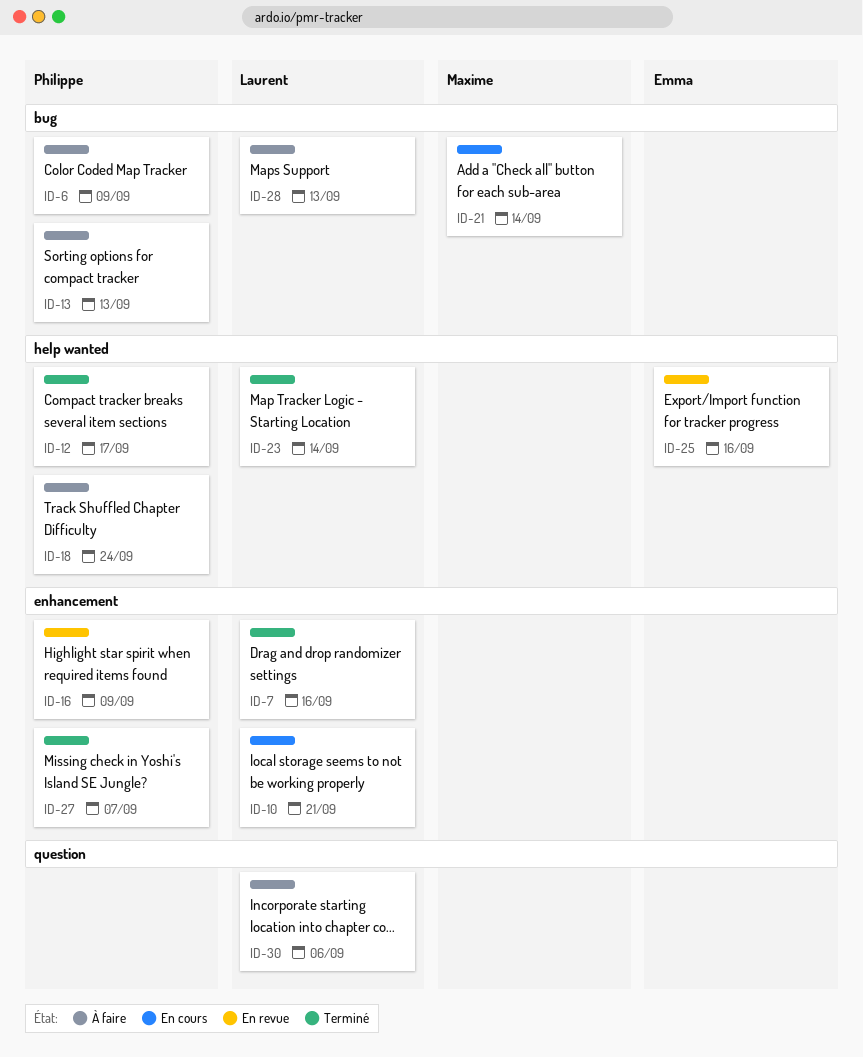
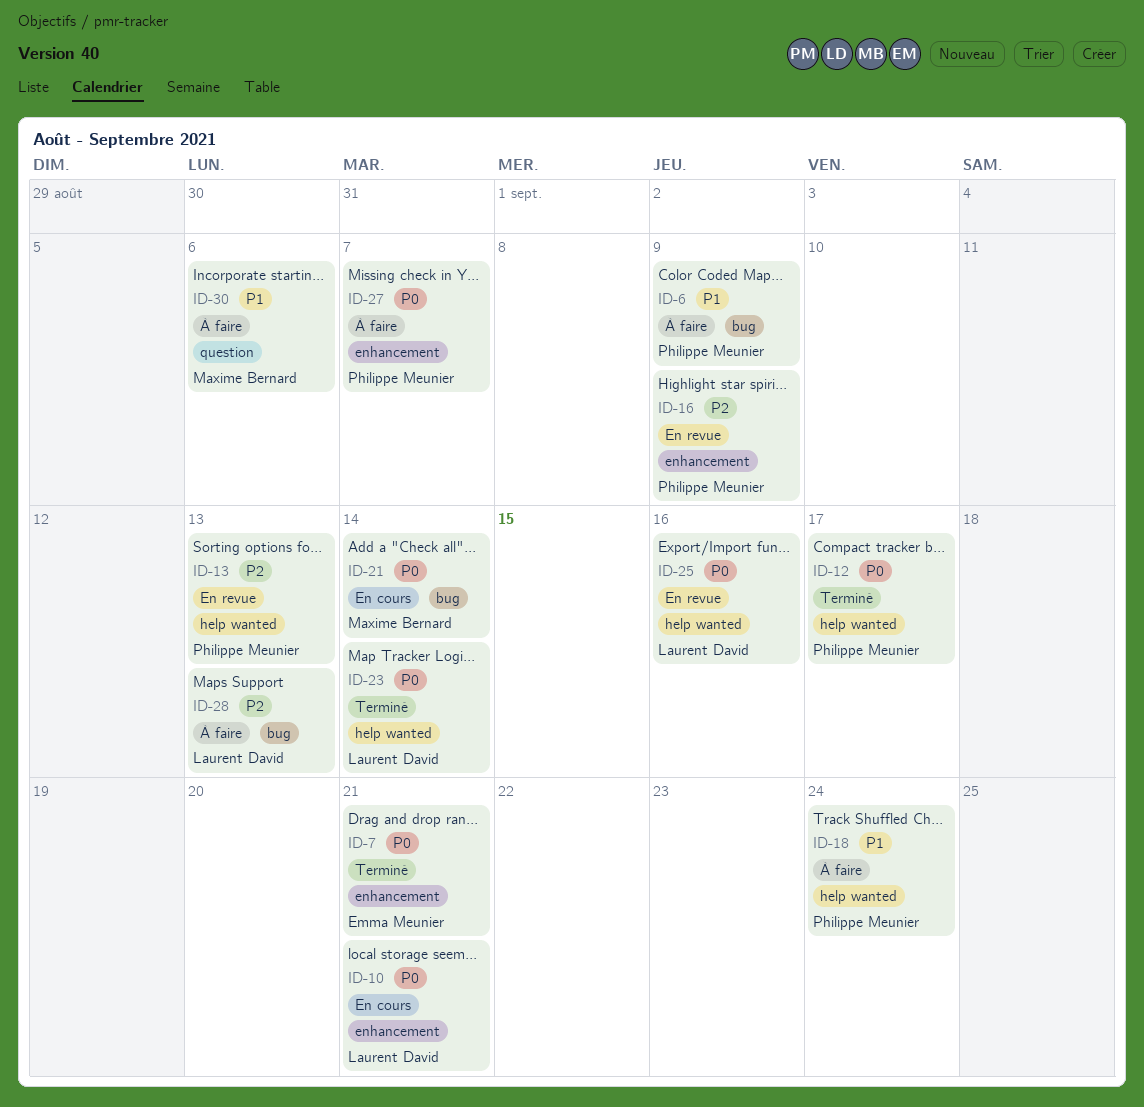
ID-7, owner: Laurent David -> Emma Meunier
ID-7, due: Sep 16 -> Sep 21
ID-13, status: À faire -> En revue
ID-13, label: bug -> help wanted
ID-25, owner: Emma Meunier -> Laurent David
ID-27, status: Terminé -> À faire
ID-30, owner: Laurent David -> Maxime Bernard

